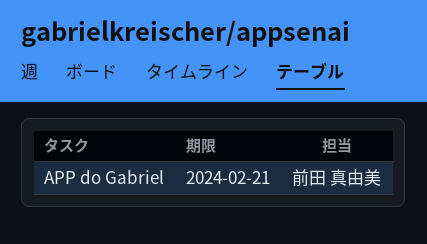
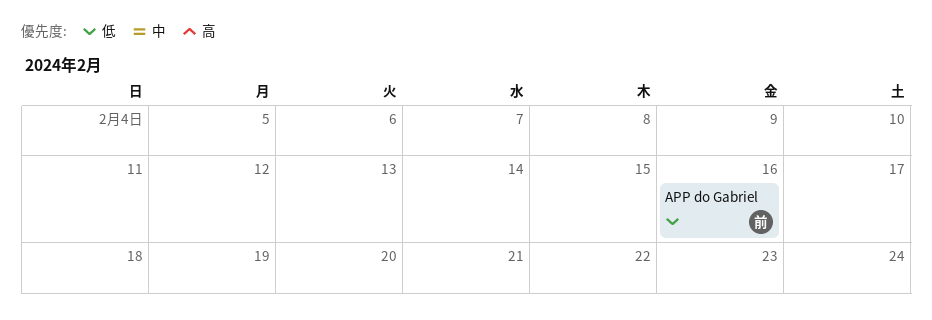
APP do Gabriel, due: Feb 21 -> Feb 16

